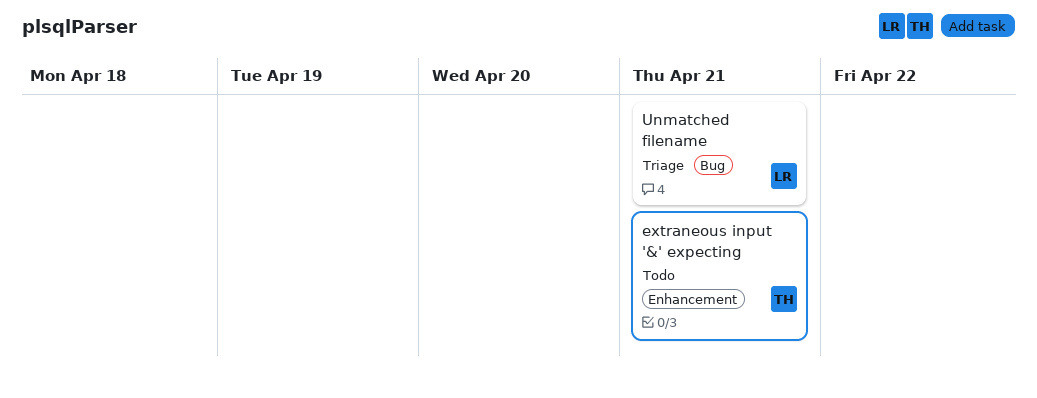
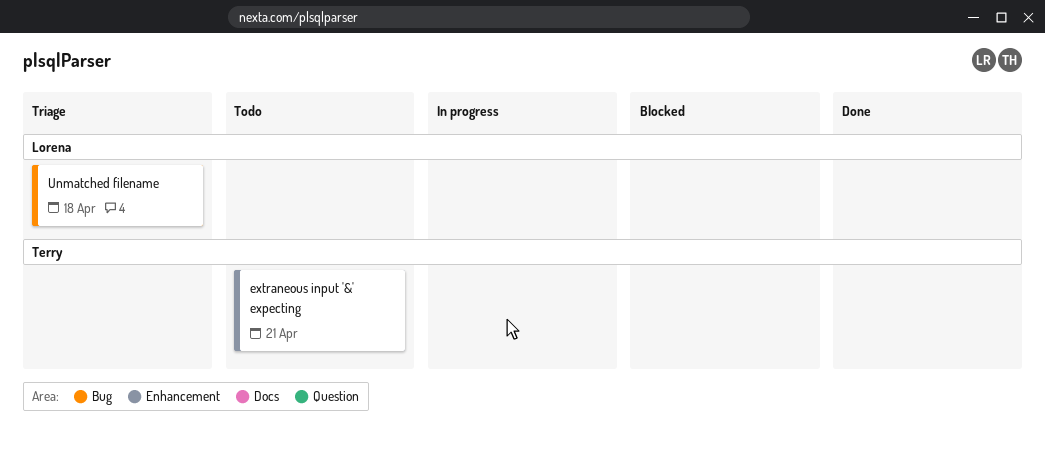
Unmatched filename, due: Apr 21 -> Apr 18

